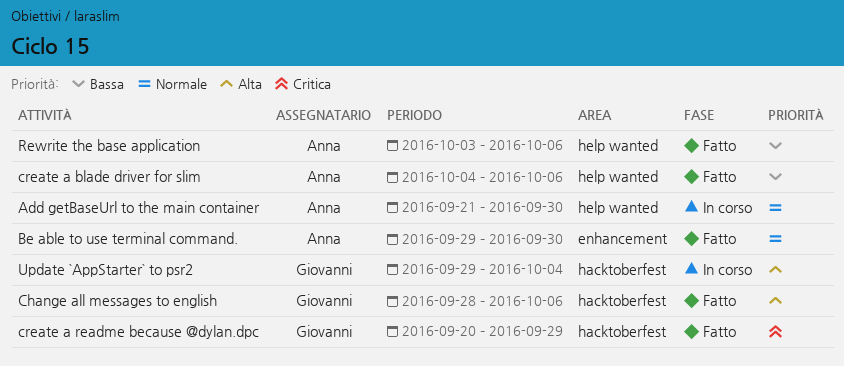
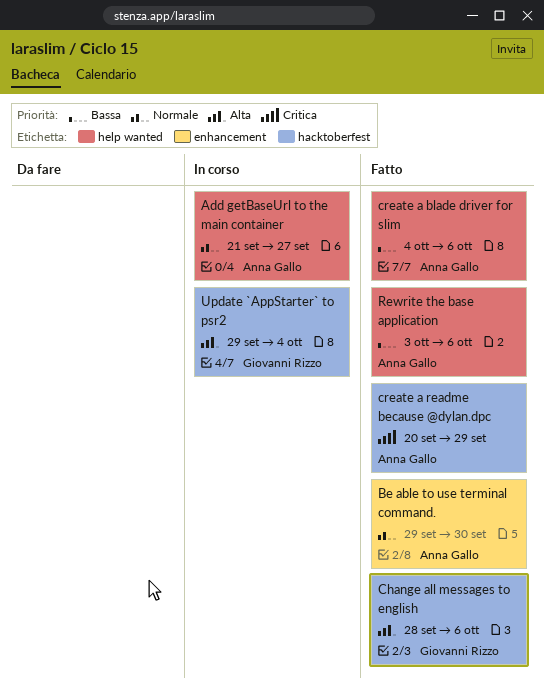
Add getBaseUrl to the main container, due: Sep 30 -> Sep 27
create a readme because @dylan.dpc, owner: Giovanni Rizzo -> Anna Gallo

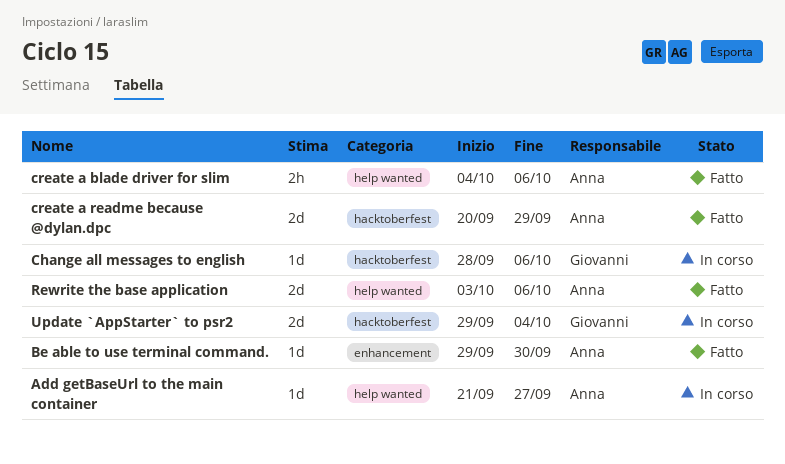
Change all messages to english, status: Fatto -> In corso

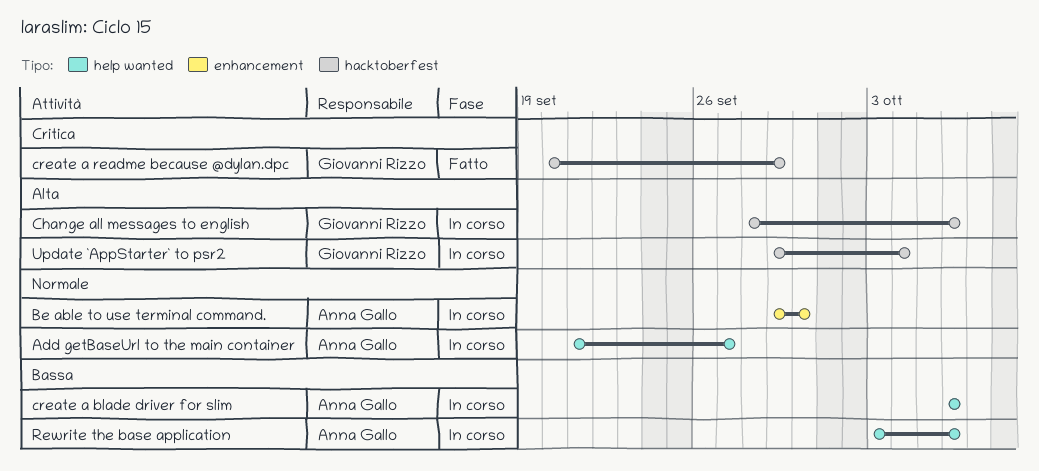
Be able to use terminal command., status: Fatto -> In corso
create a blade driver for slim, status: Fatto -> In corso
create a blade driver for slim, start: Oct 4 -> Oct 6
create a readme because @dylan.dpc, owner: Anna Gallo -> Giovanni Rizzo
Rewrite the base application, status: Fatto -> In corso

